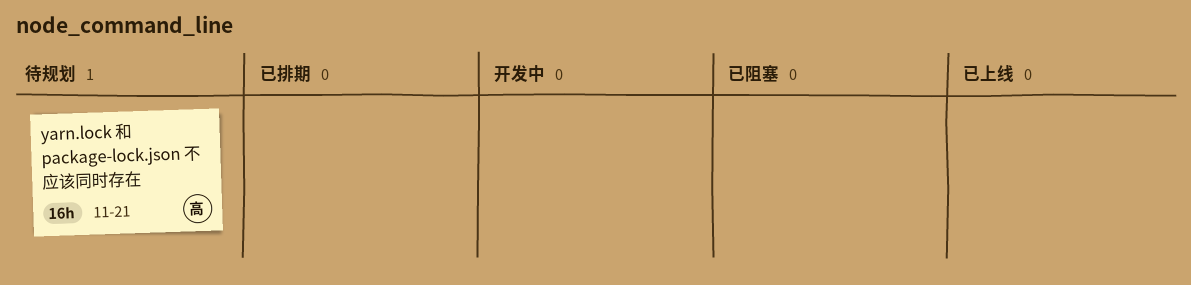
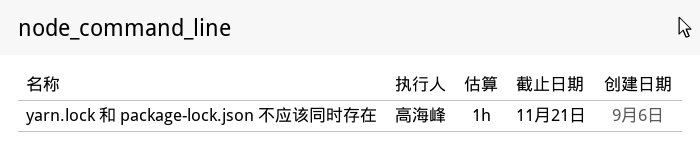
yarn.lock 和 package-lock.json 不应该同时存在, estimate: 16h -> 1h

